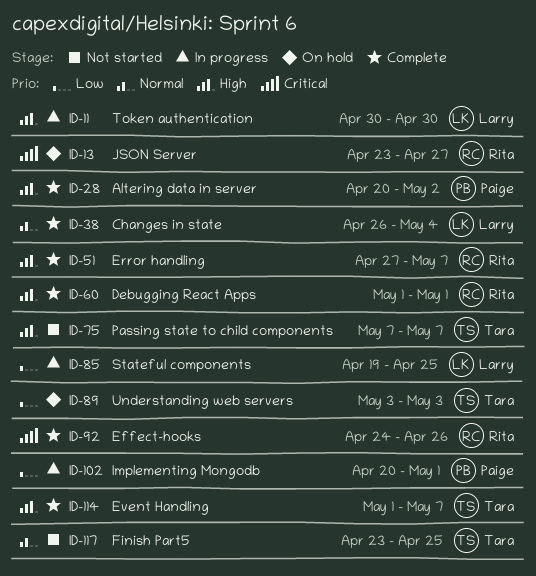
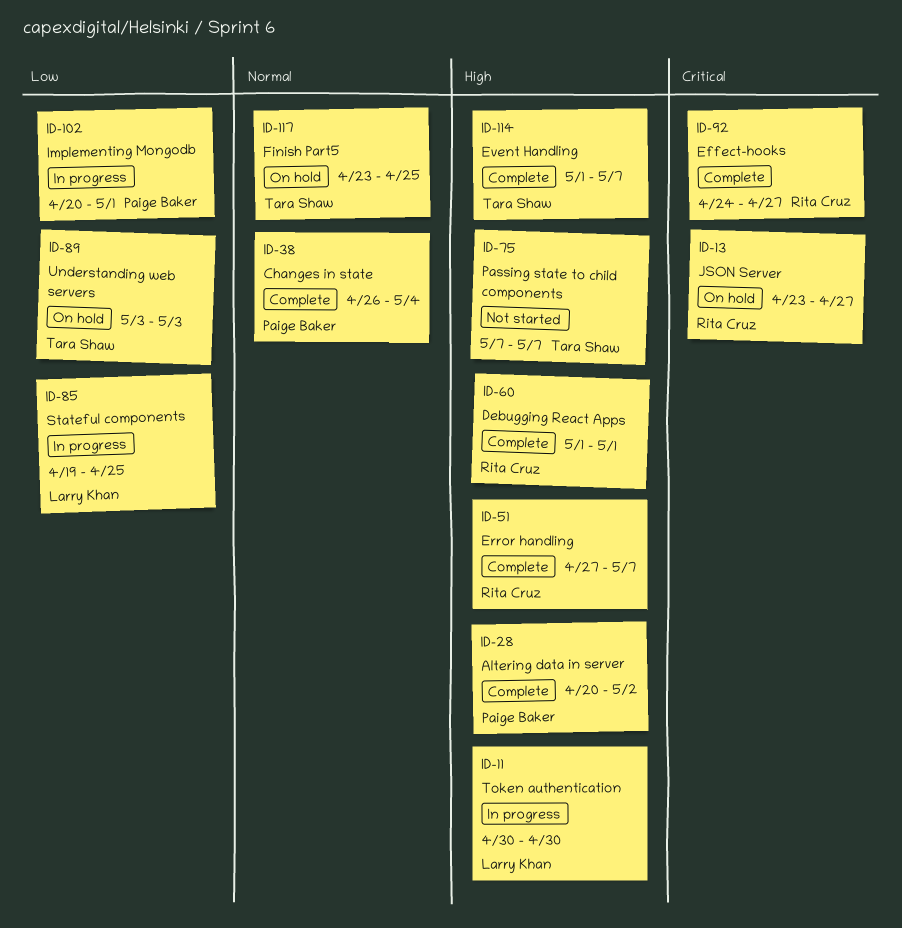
ID-38, owner: Larry Khan -> Paige Baker
ID-92, due: Apr 26 -> Apr 27
ID-117, status: Not started -> On hold

